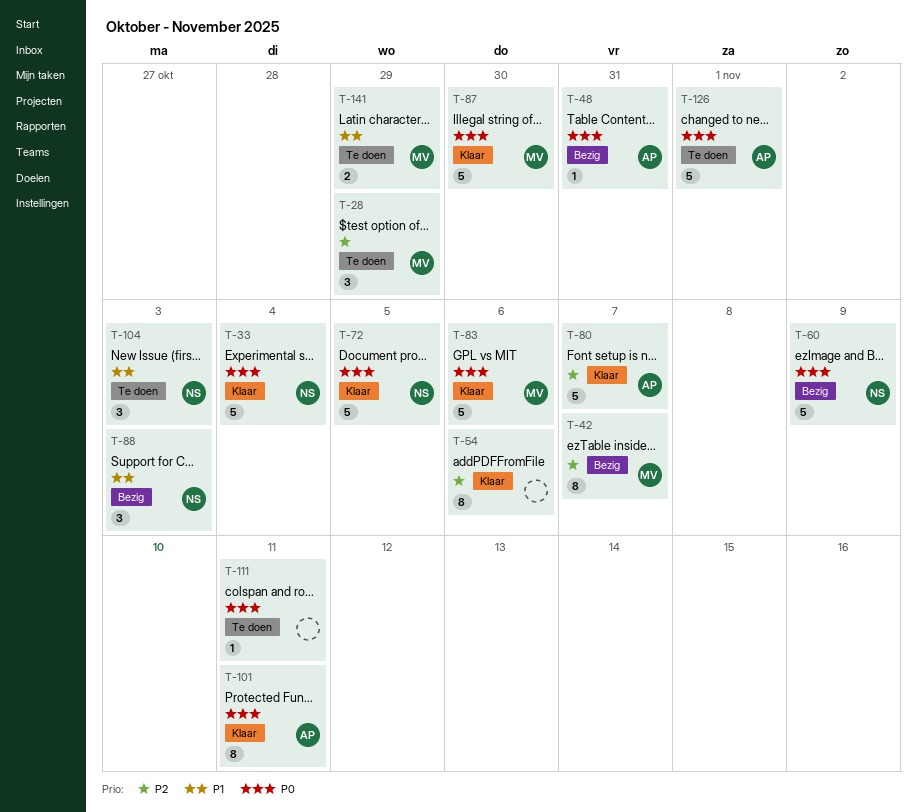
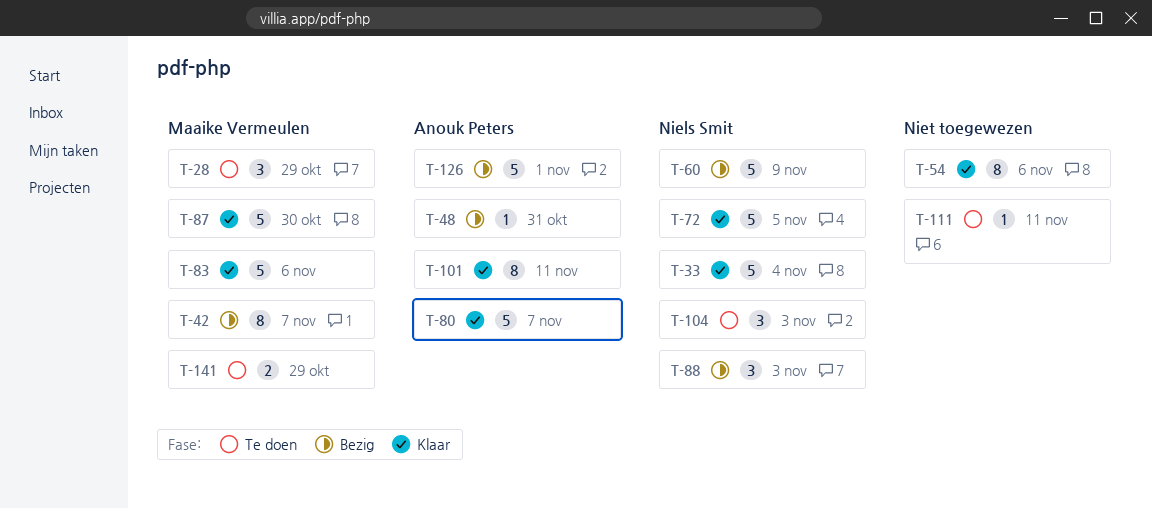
T-126, status: Te doen -> Bezig

